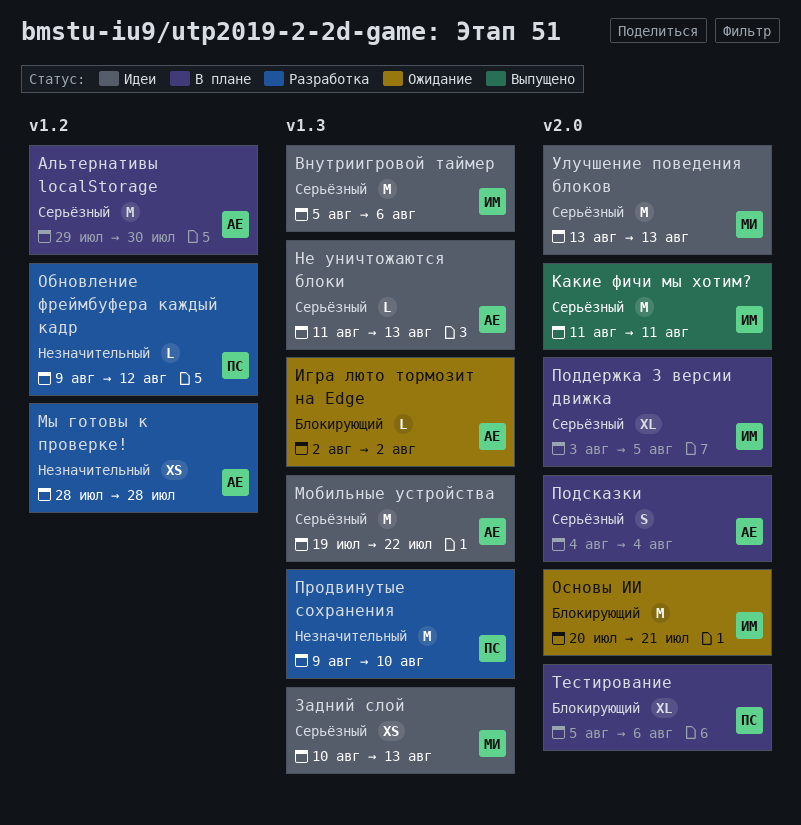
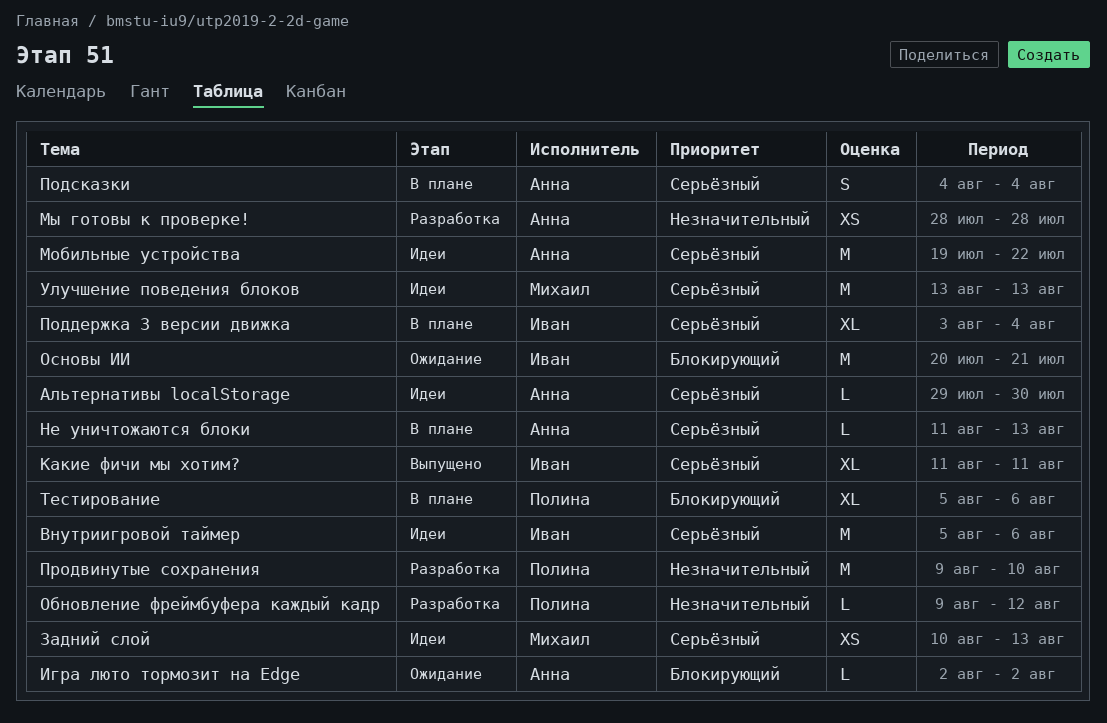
Альтернативы localStorage, status: В плане -> Идеи
Альтернативы localStorage, estimate: M -> L
Какие фичи мы хотим?, estimate: M -> XL
Не уничтожаются блоки, status: Идеи -> В плане
Поддержка 3 версии движка, due: Aug 5 -> Aug 4

